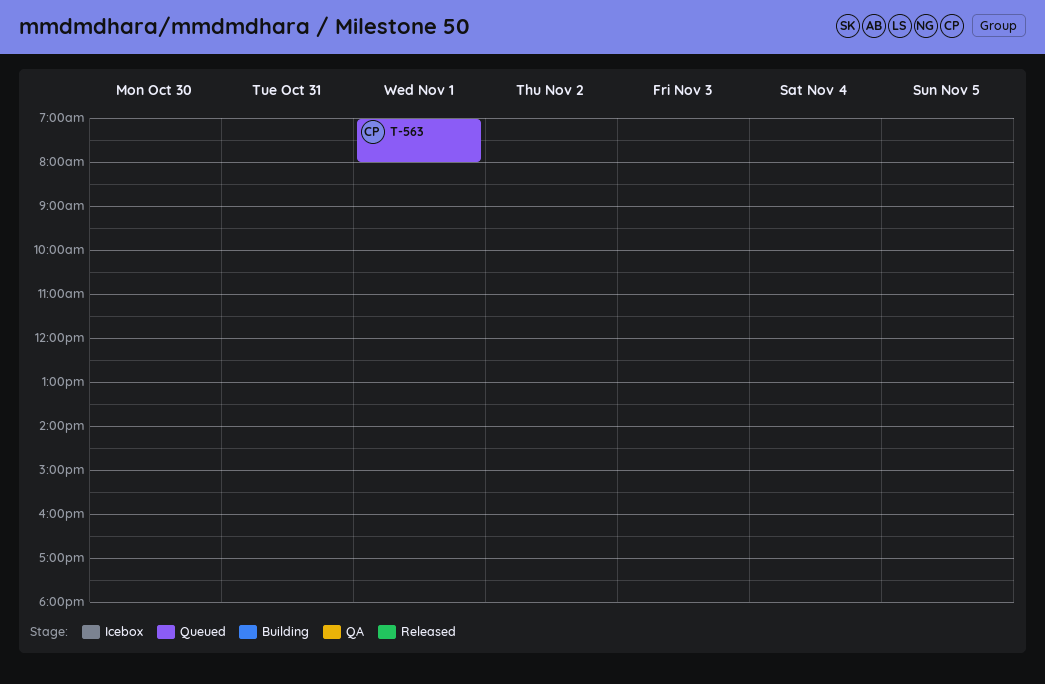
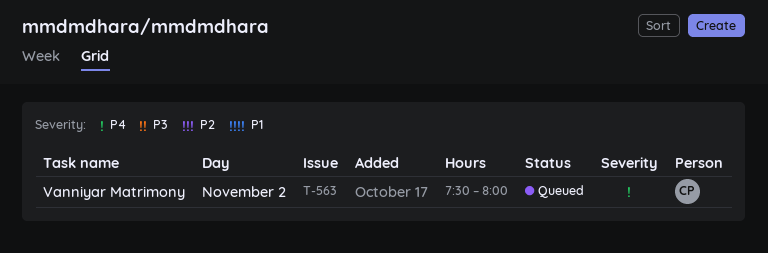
T-563, day: Nov 1 -> Nov 2
T-563, begins: 07:00 -> 07:30

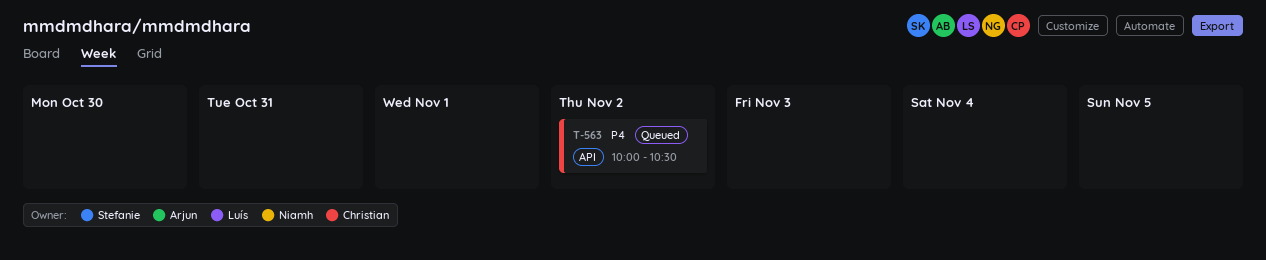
T-563, begins: 07:30 -> 10:00
T-563, ends: 08:00 -> 10:30

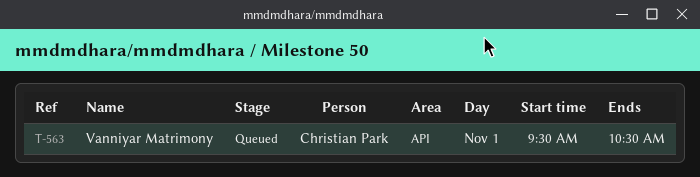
T-563, day: Nov 2 -> Nov 1
T-563, begins: 10:00 -> 09:30

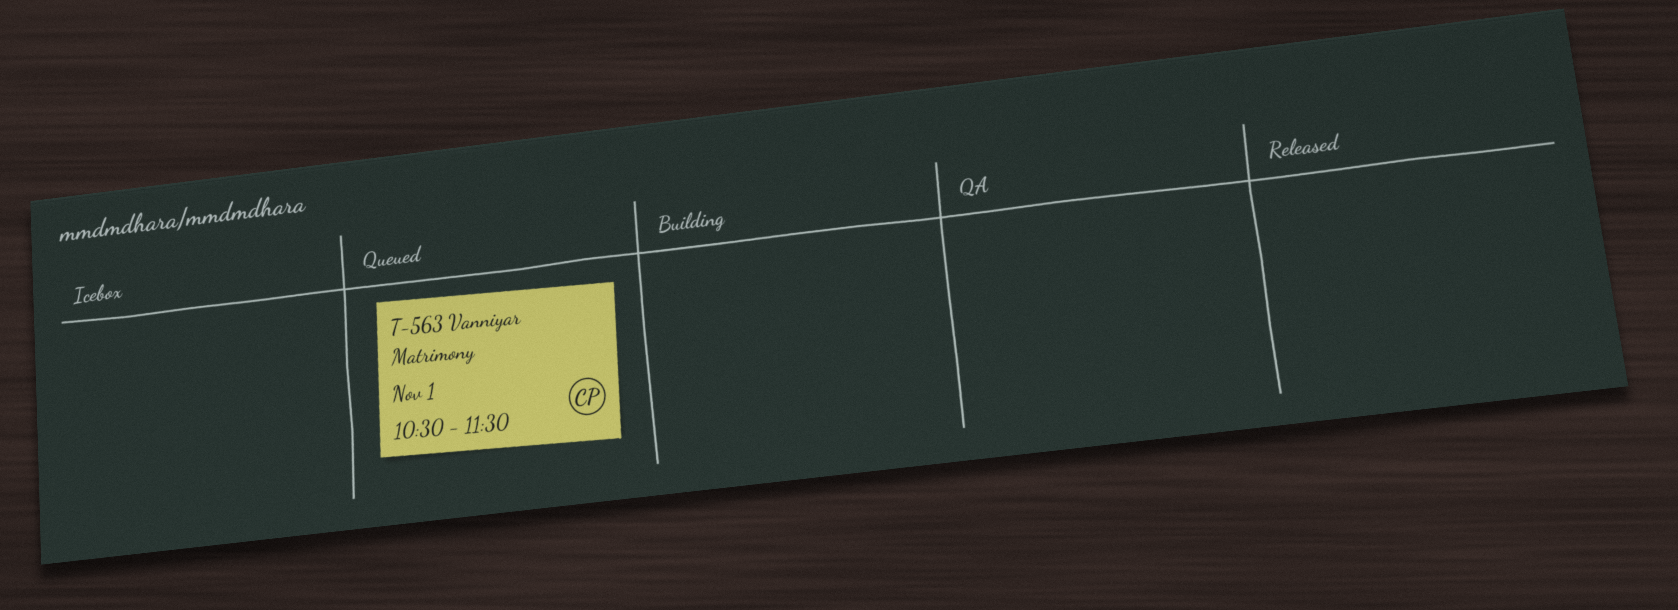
T-563, begins: 09:30 -> 10:30
T-563, ends: 10:30 -> 11:30

